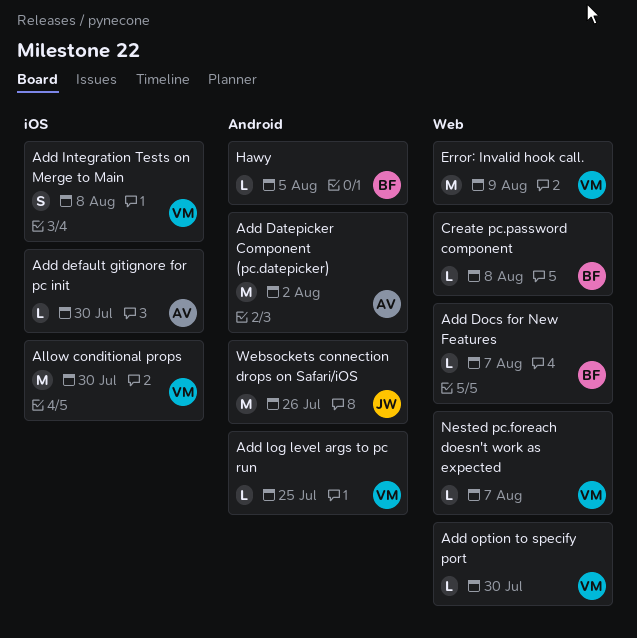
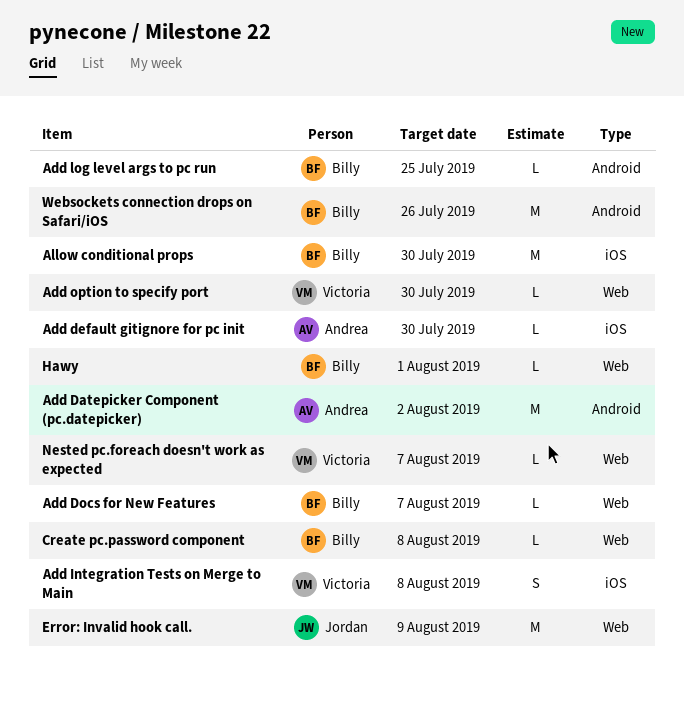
Add log level args to pc run, owner: Victoria -> Billy
Allow conditional props, owner: Victoria -> Billy
Error: Invalid hook call., owner: Victoria -> Jordan
Hawy, label: Android -> Web
Hawy, due: Aug 5 -> Aug 1
Websockets connection drops on Safari/iOS, owner: Jordan -> Billy

